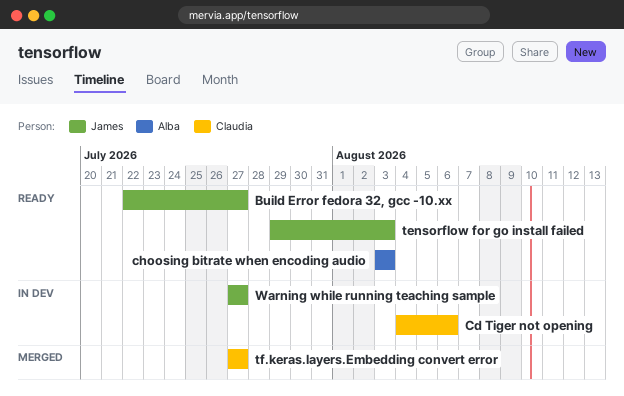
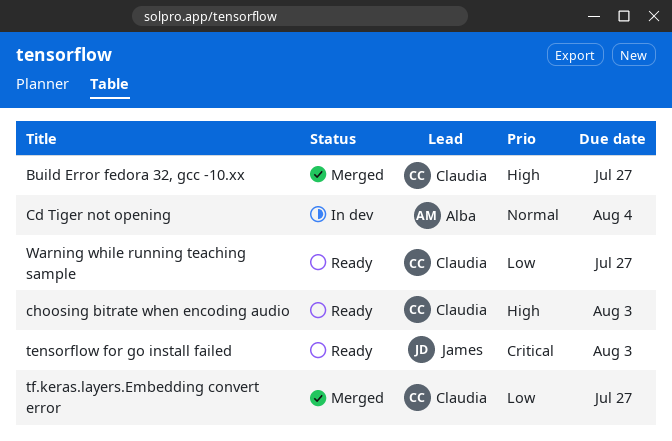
Build Error fedora 32, gcc -10.xx, status: Ready -> Merged
Build Error fedora 32, gcc -10.xx, owner: James -> Claudia
Cd Tiger not opening, owner: Claudia -> Alba
Cd Tiger not opening, due: Aug 6 -> Aug 4
choosing bitrate when encoding audio, owner: Alba -> Claudia
Warning while running teaching sample, status: In dev -> Ready
Warning while running teaching sample, owner: James -> Claudia

